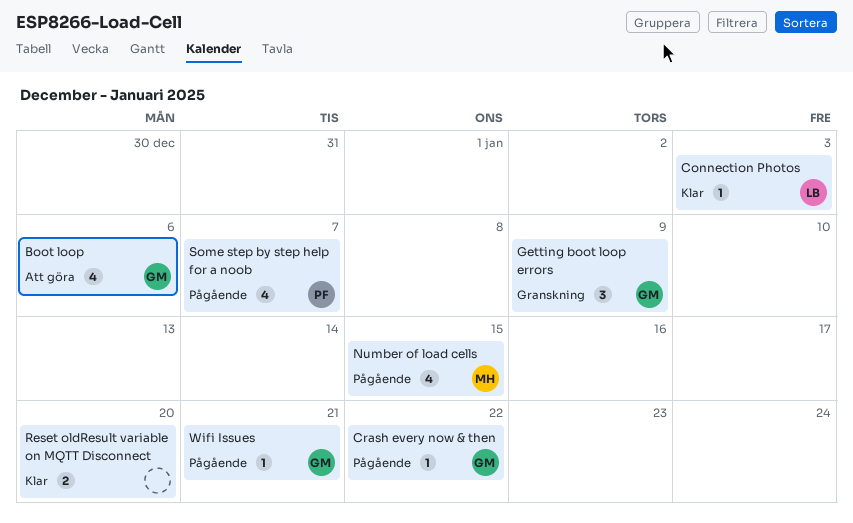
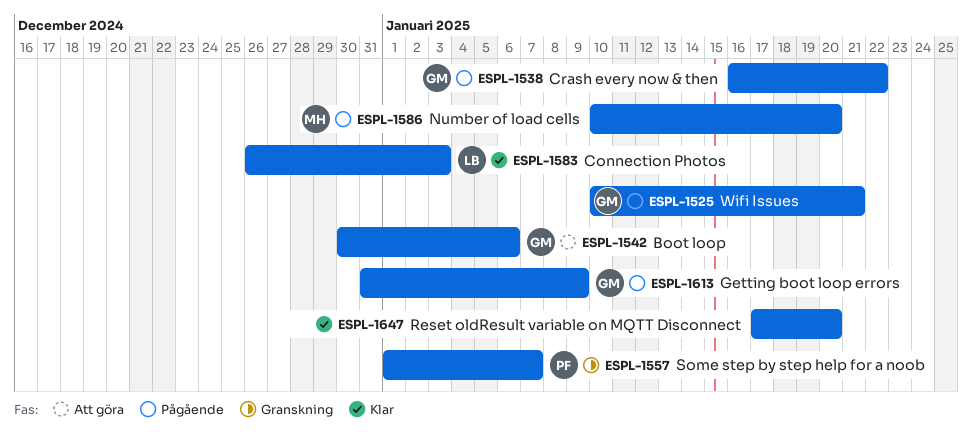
Getting boot loop errors, status: Granskning -> Pågående
Number of load cells, due: Jan 15 -> Jan 20
Some step by step help for a noob, status: Pågående -> Granskning

